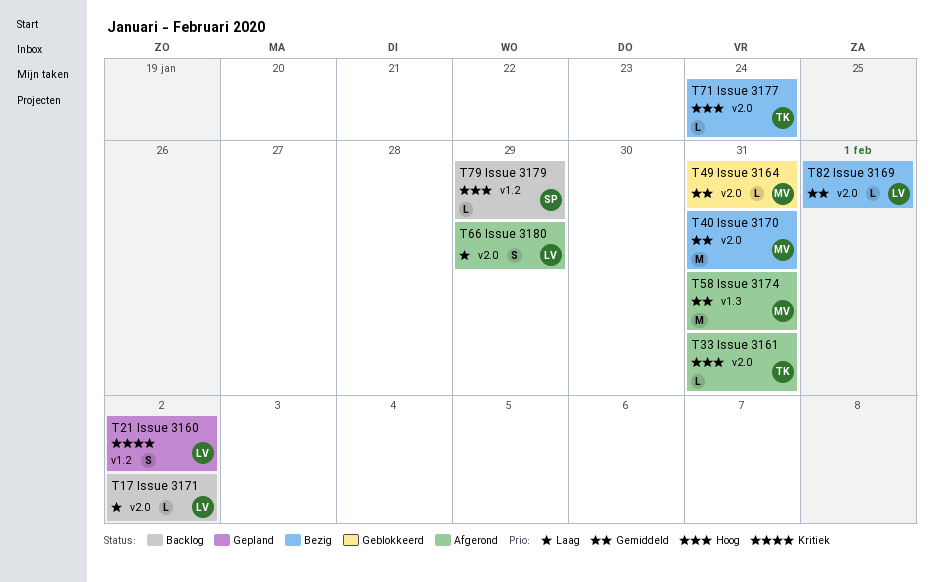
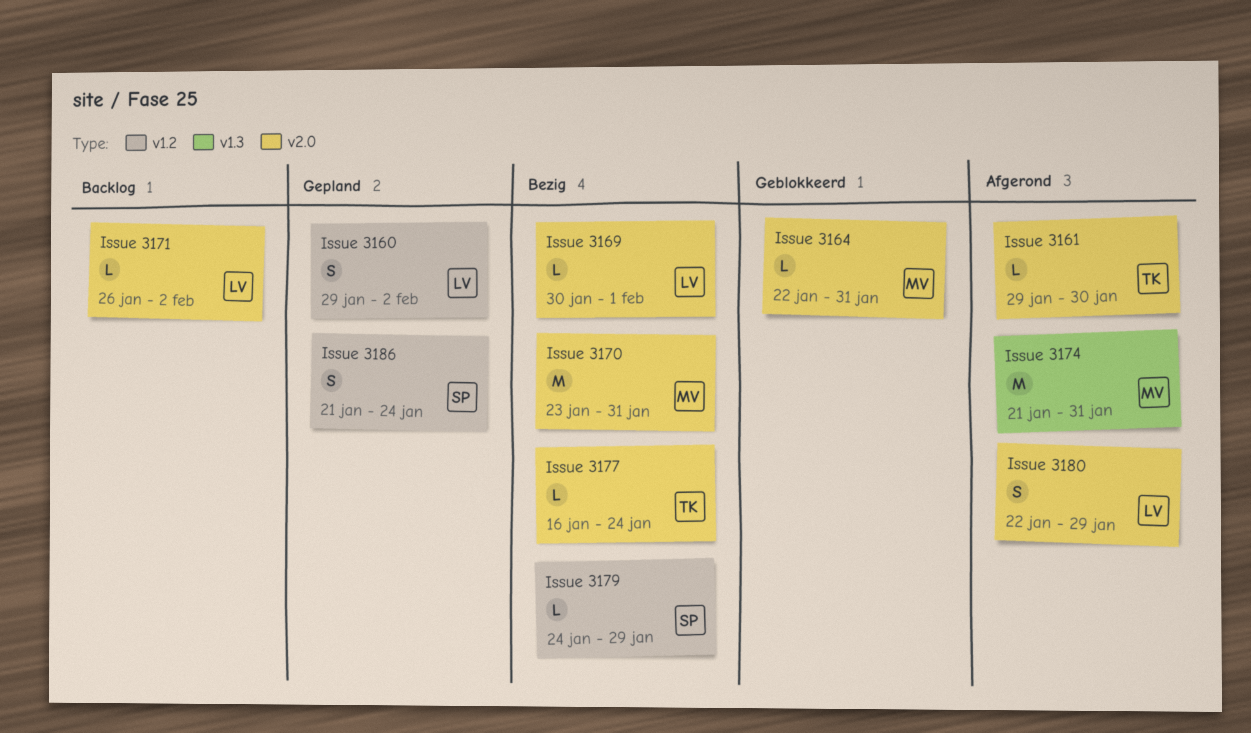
Issue 3161, due: Jan 31 -> Jan 30
Issue 3179, status: Backlog -> Bezig
Issue 3186: none -> present

